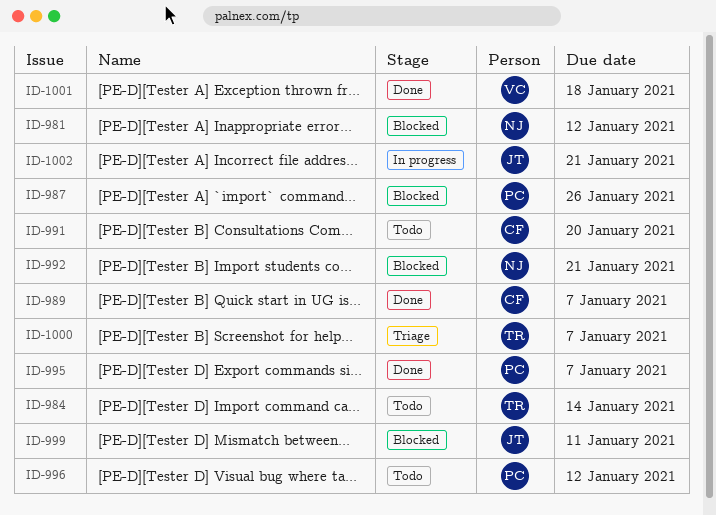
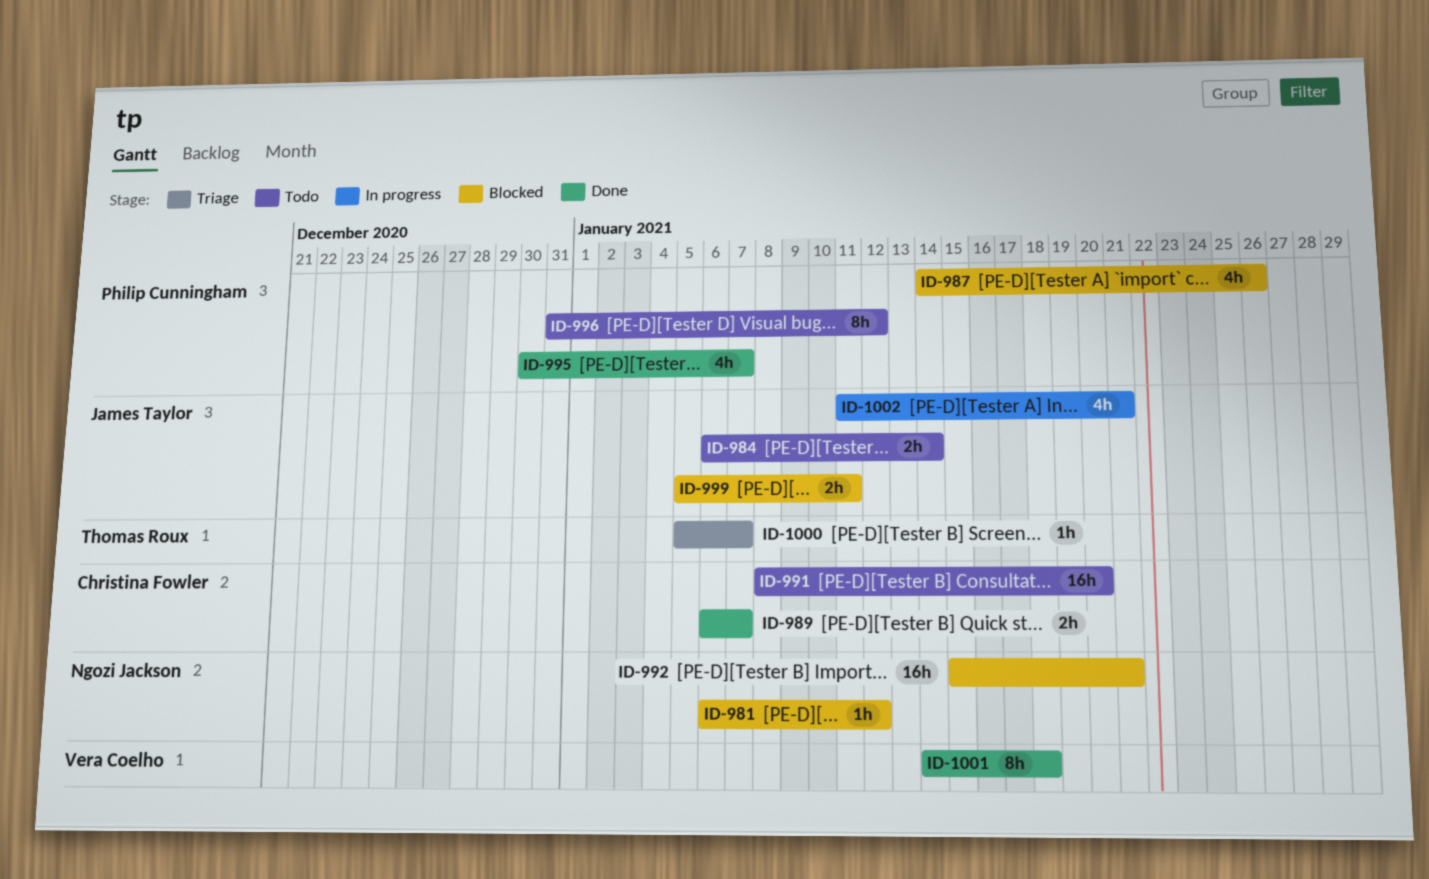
ID-984, owner: Thomas Roux -> James Taylor

